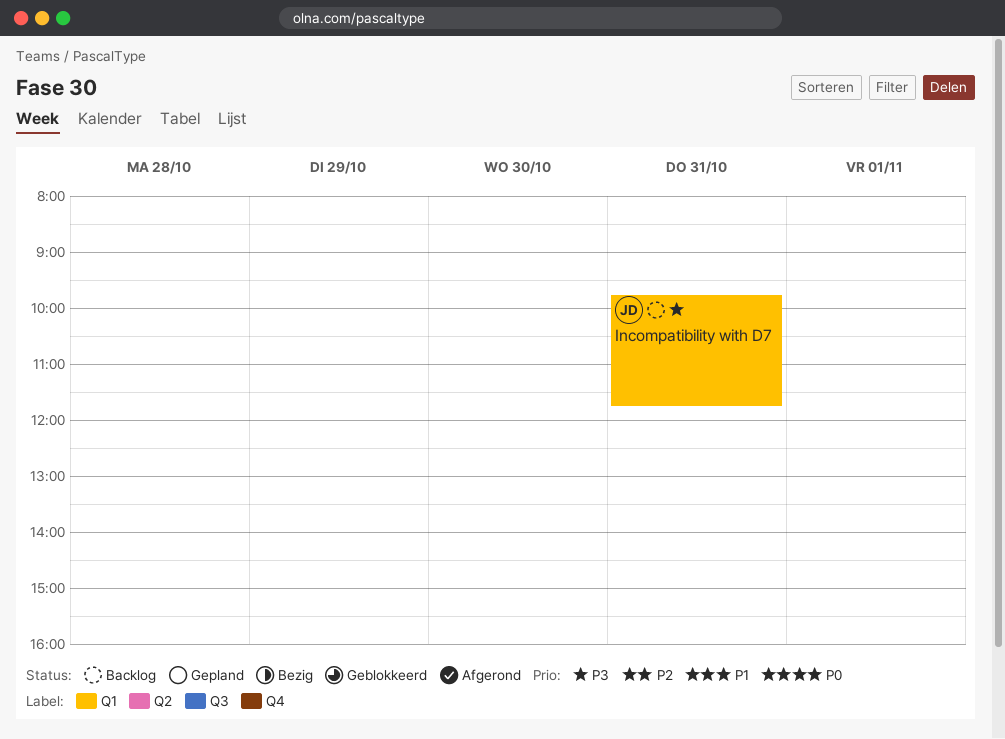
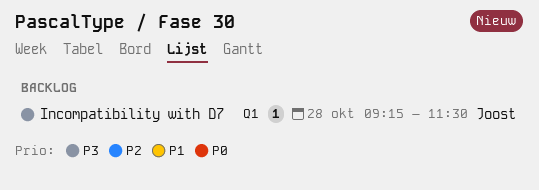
Incompatibility with D7, day: Oct 31 -> Oct 28
Incompatibility with D7, begins: 09:45 -> 09:15
Incompatibility with D7, ends: 11:45 -> 11:30

